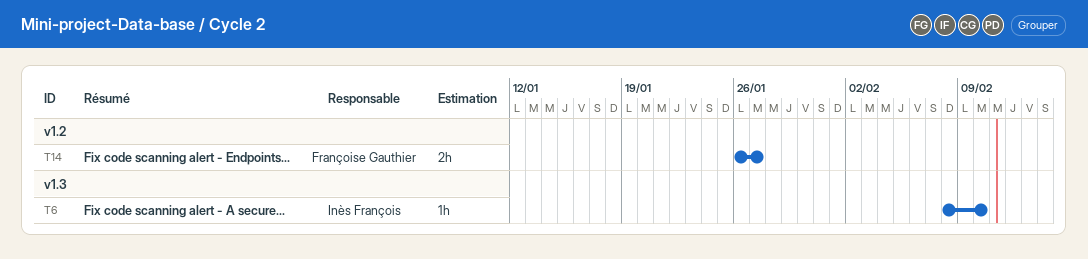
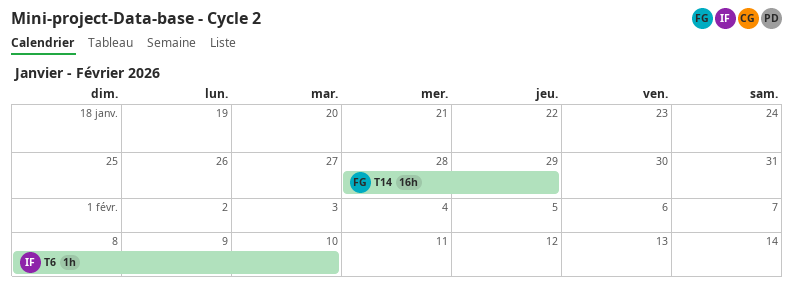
T14, estimate: 2h -> 16h
T14, start: Jan 26 -> Jan 28
T14, due: Jan 27 -> Jan 29

